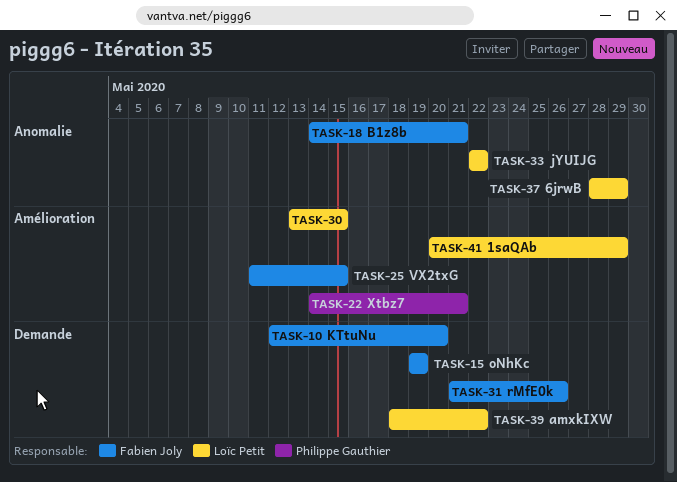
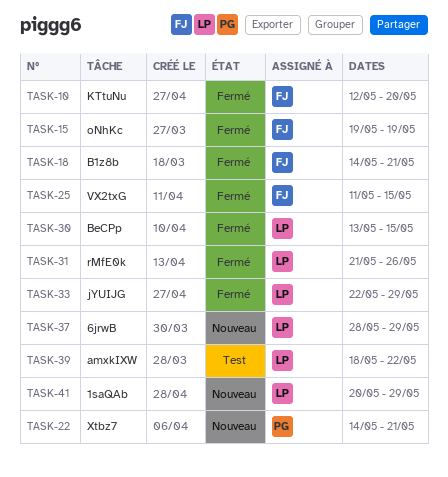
TASK-31, owner: Fabien Joly -> Loïc Petit
TASK-33, due: May 22 -> May 29

